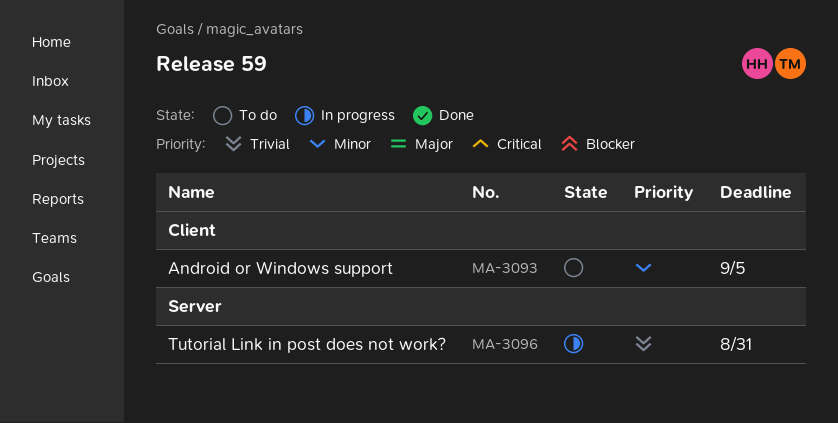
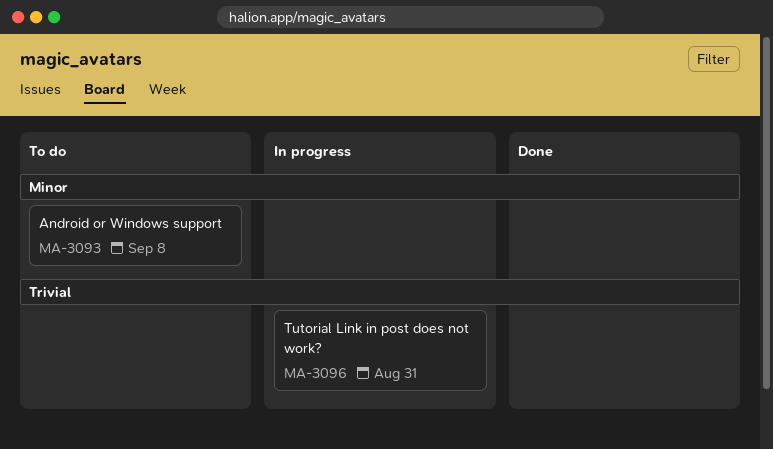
MA-3093, due: Sep 5 -> Sep 8

